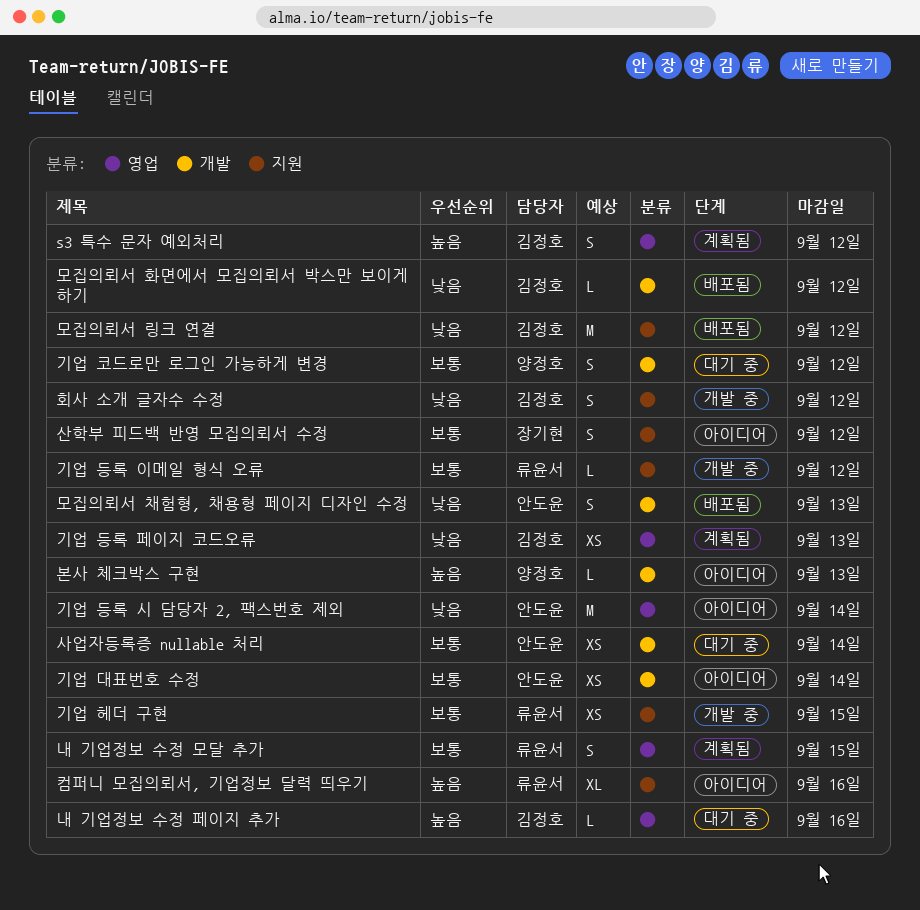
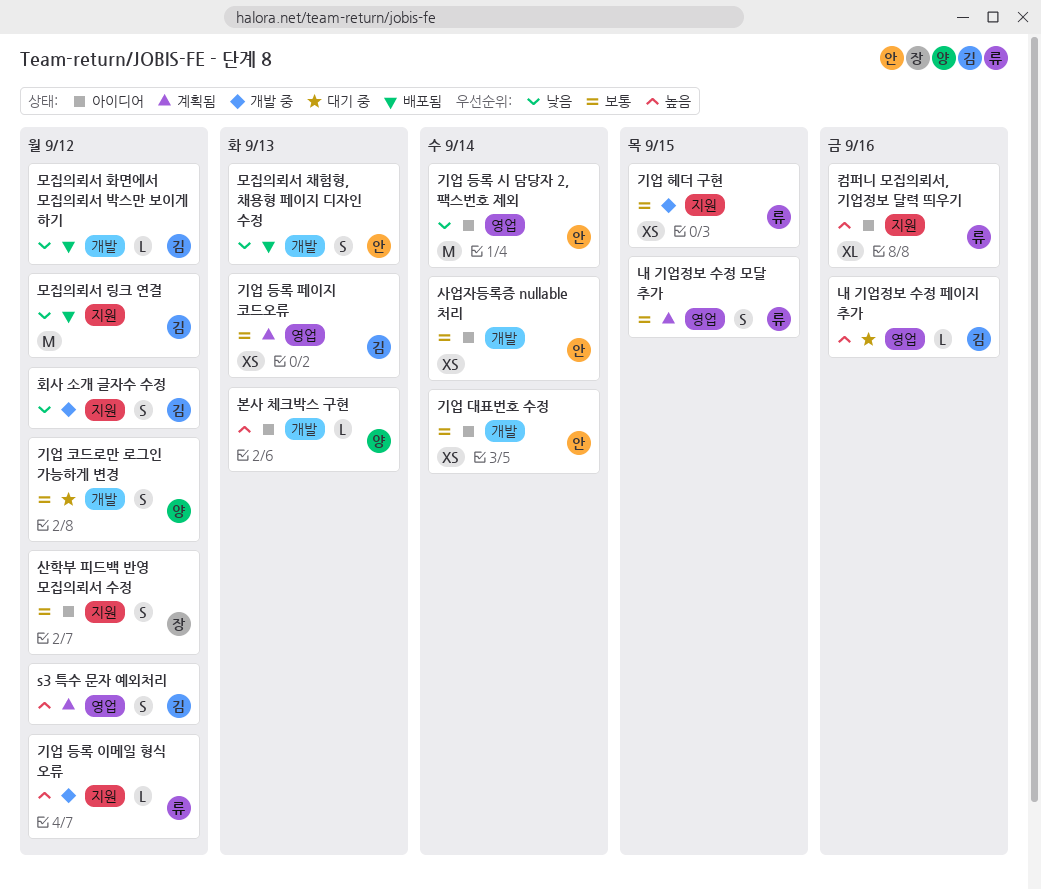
기업 등록 이메일 형식 오류, priority: 보통 -> 높음
기업 등록 페이지 코드오류, priority: 낮음 -> 보통
사업자등록증 nullable 처리, status: 대기 중 -> 아이디어

